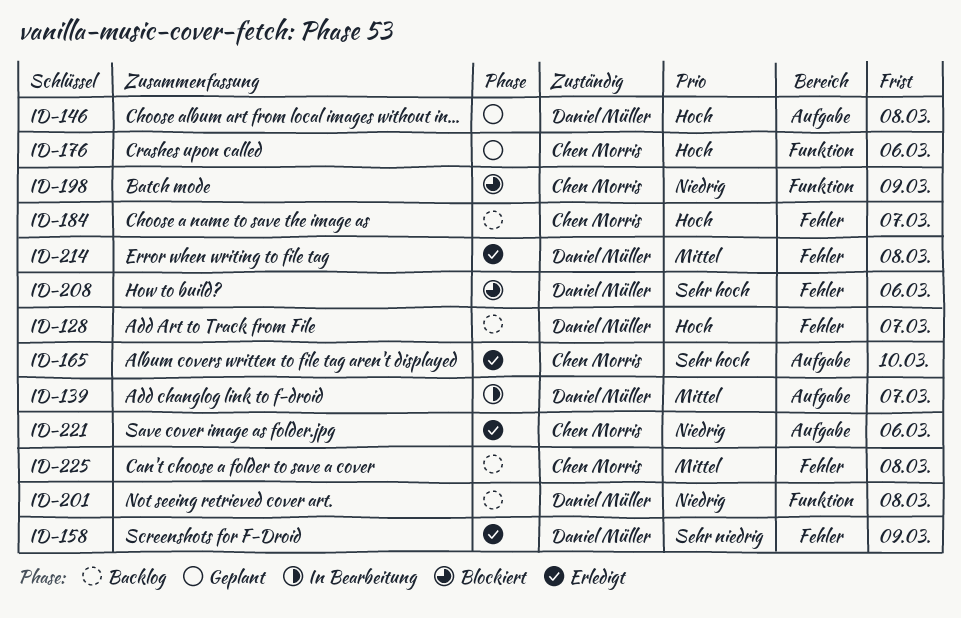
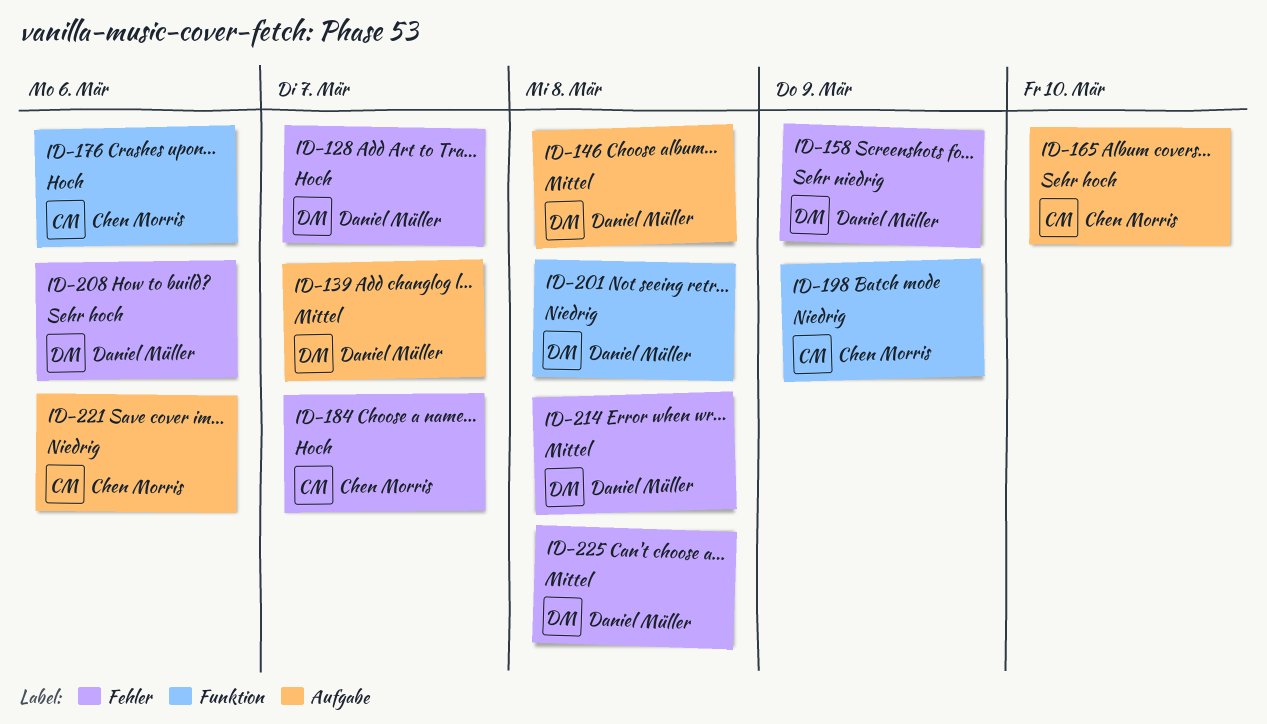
ID-146, priority: Hoch -> Mittel
ID-225, owner: Chen Morris -> Daniel Müller

